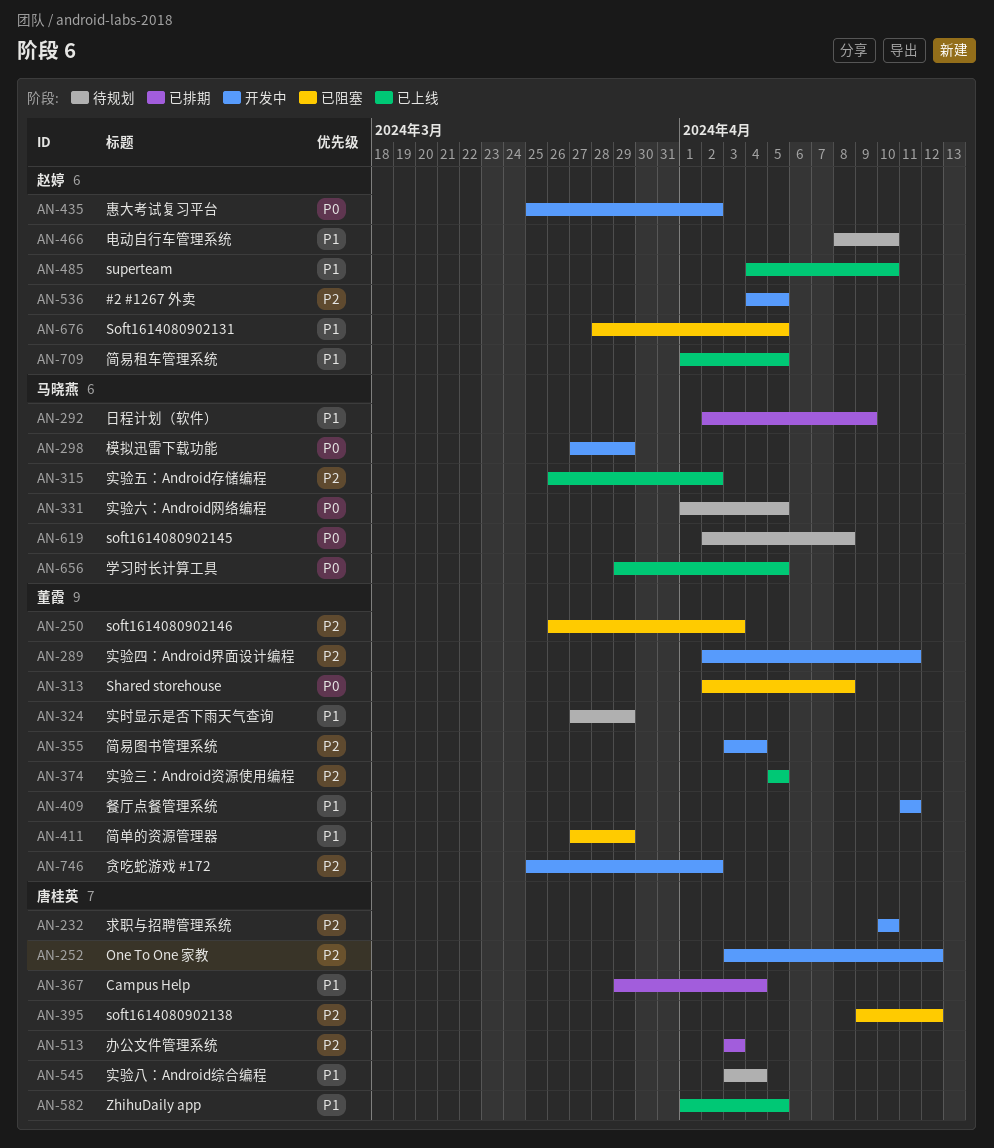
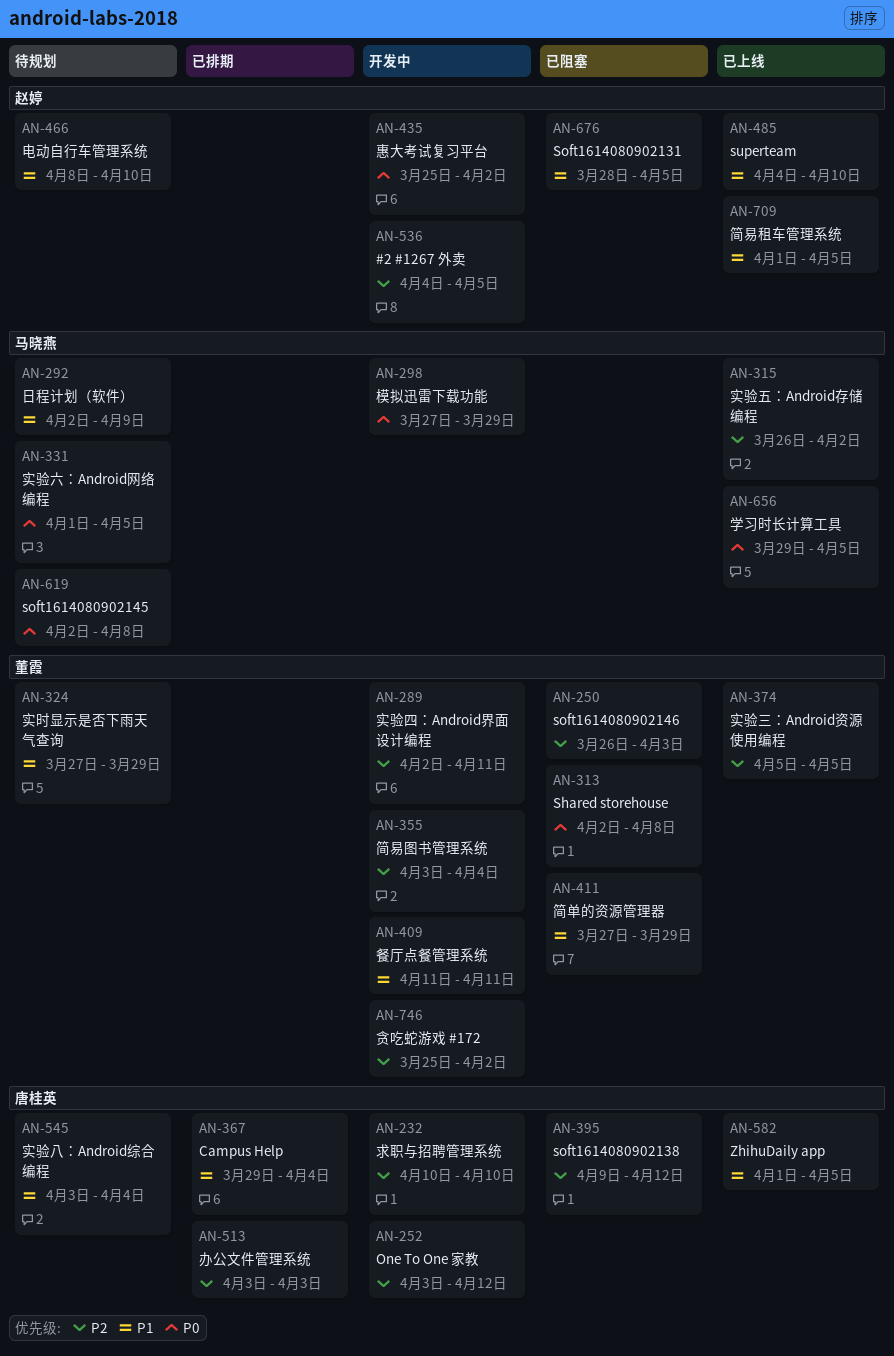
AN-292, status: 已排期 -> 待规划

